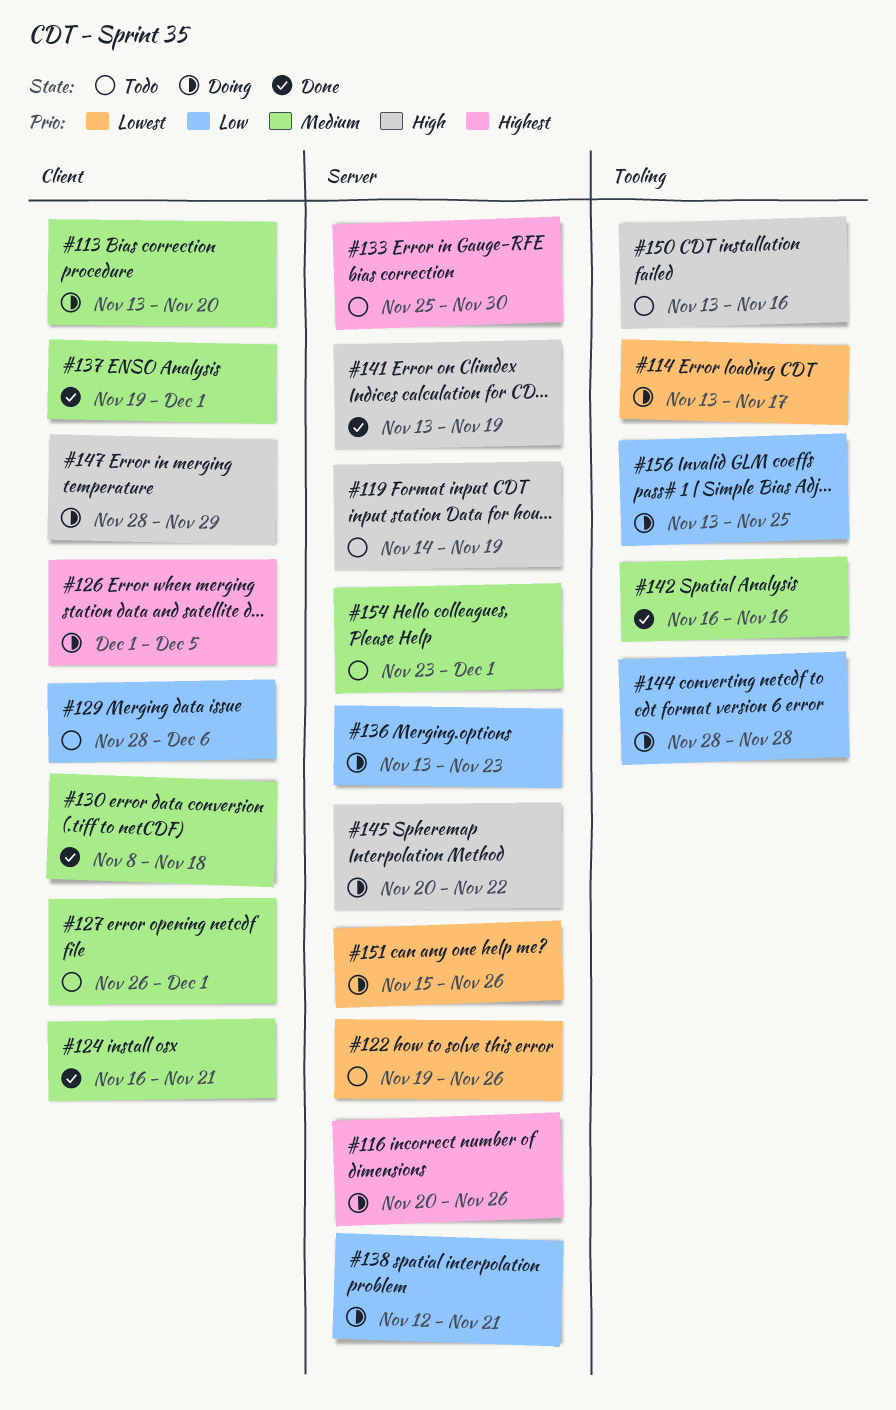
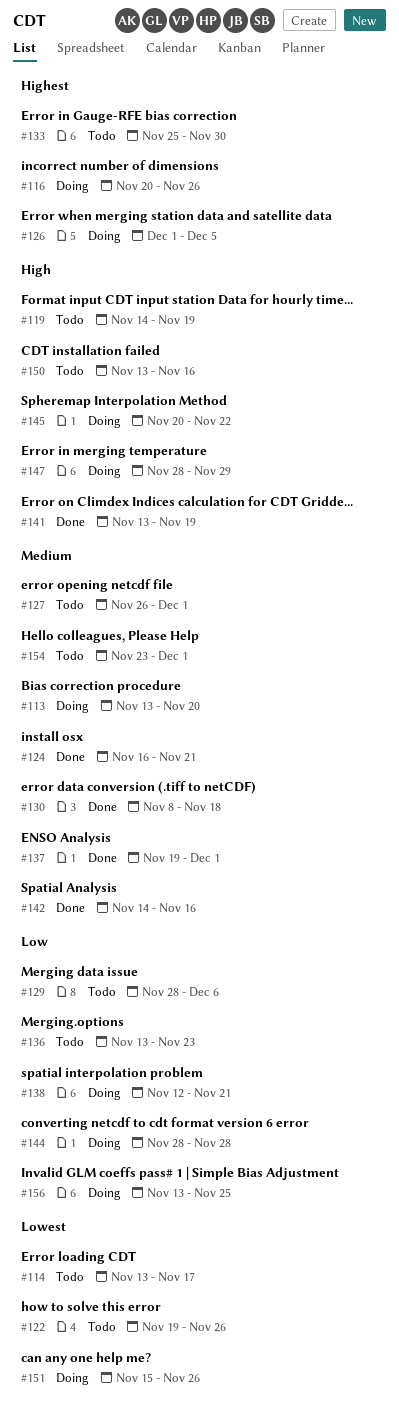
#114, status: Doing -> Todo
#136, status: Doing -> Todo
#142, start: Nov 16 -> Nov 14

